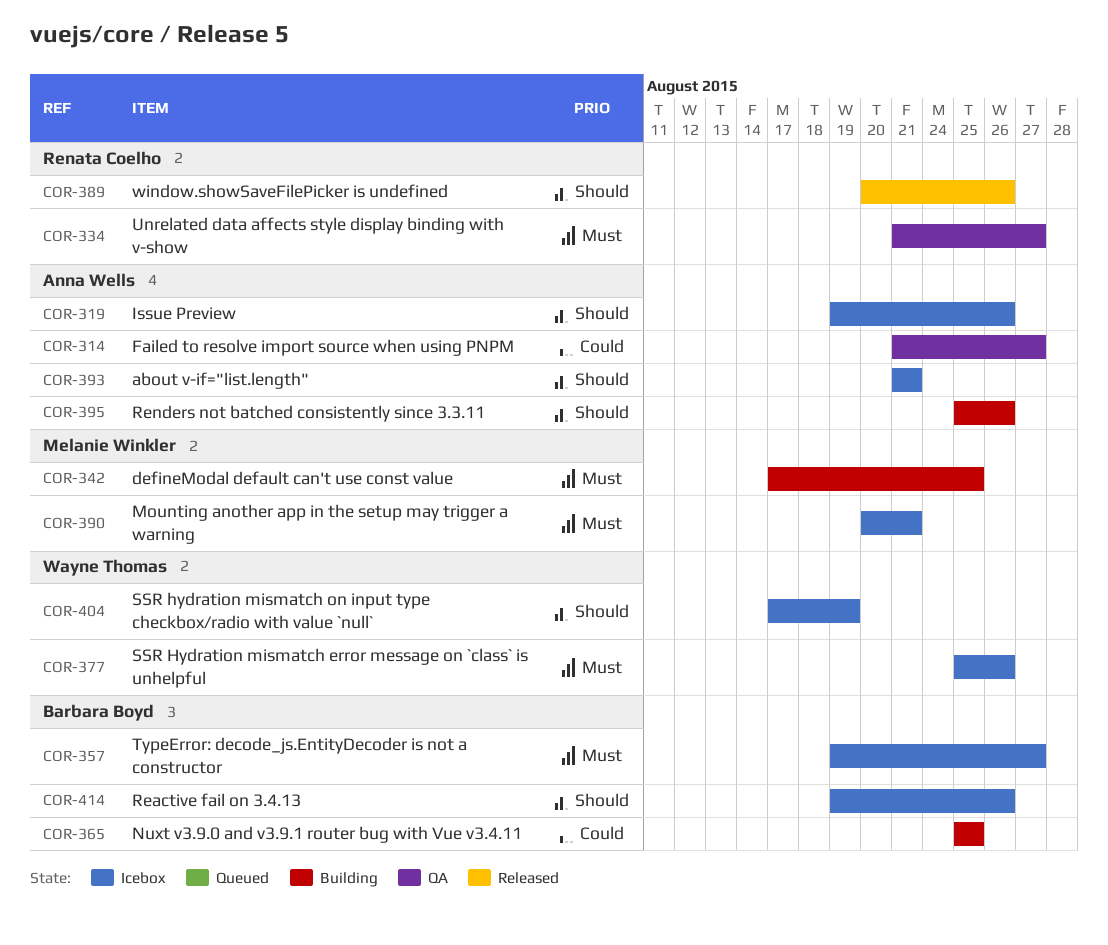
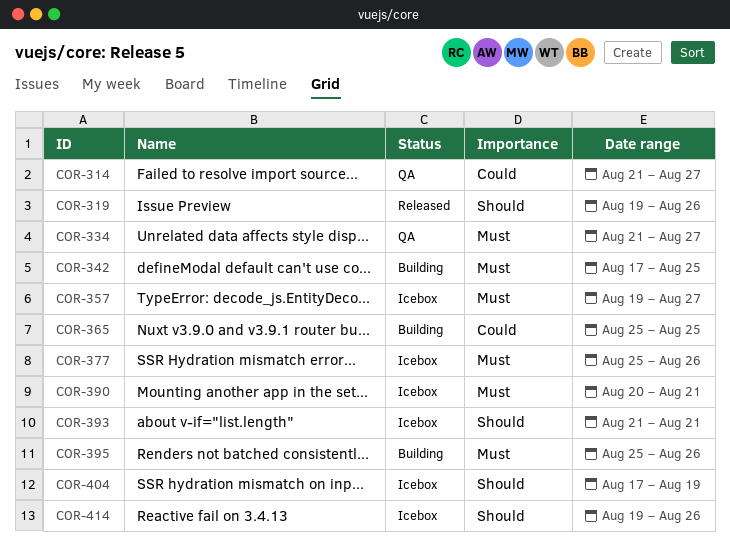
COR-319, status: Icebox -> Released
COR-389: present -> none
COR-395, priority: Should -> Must

